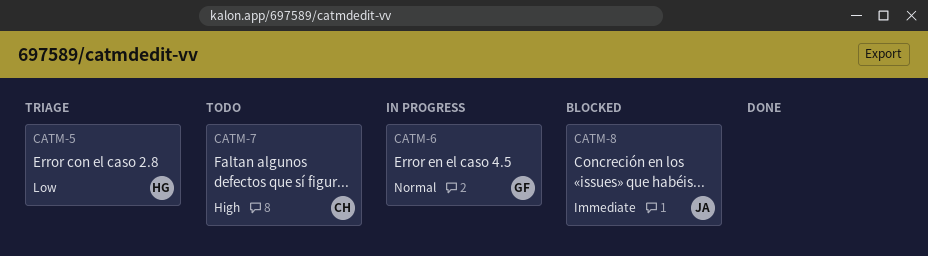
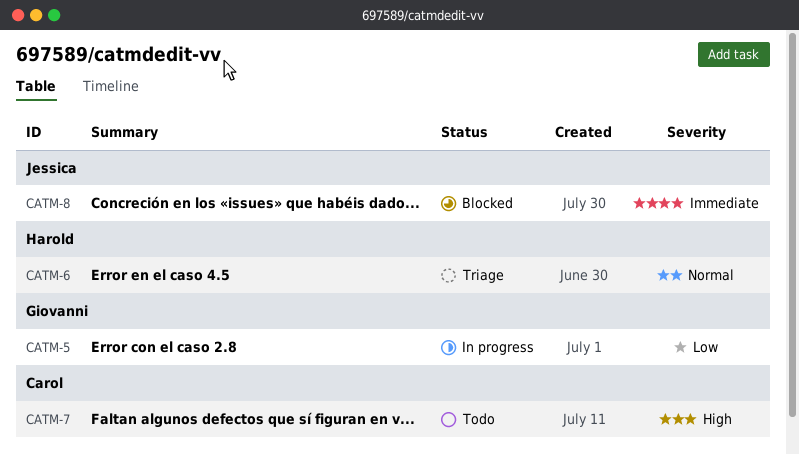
CATM-5, status: Triage -> In progress
CATM-5, owner: Harold -> Giovanni
CATM-6, status: In progress -> Triage
CATM-6, owner: Giovanni -> Harold

